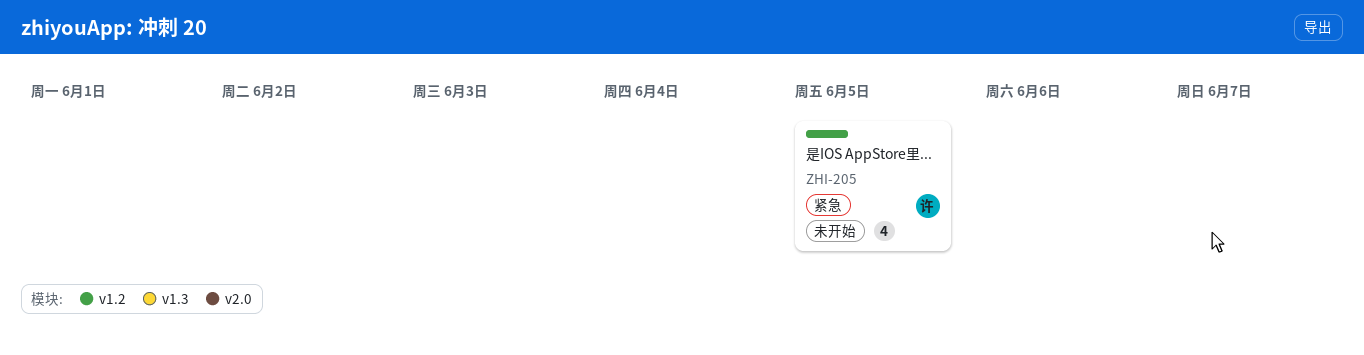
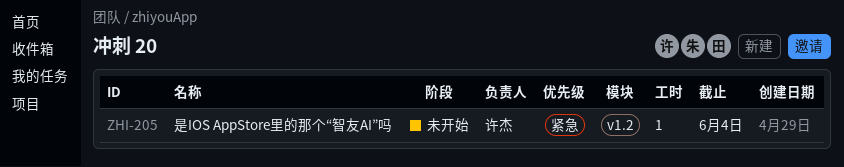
ZHI-205, estimate: 4 -> 1
ZHI-205, due: Jun 5 -> Jun 4

